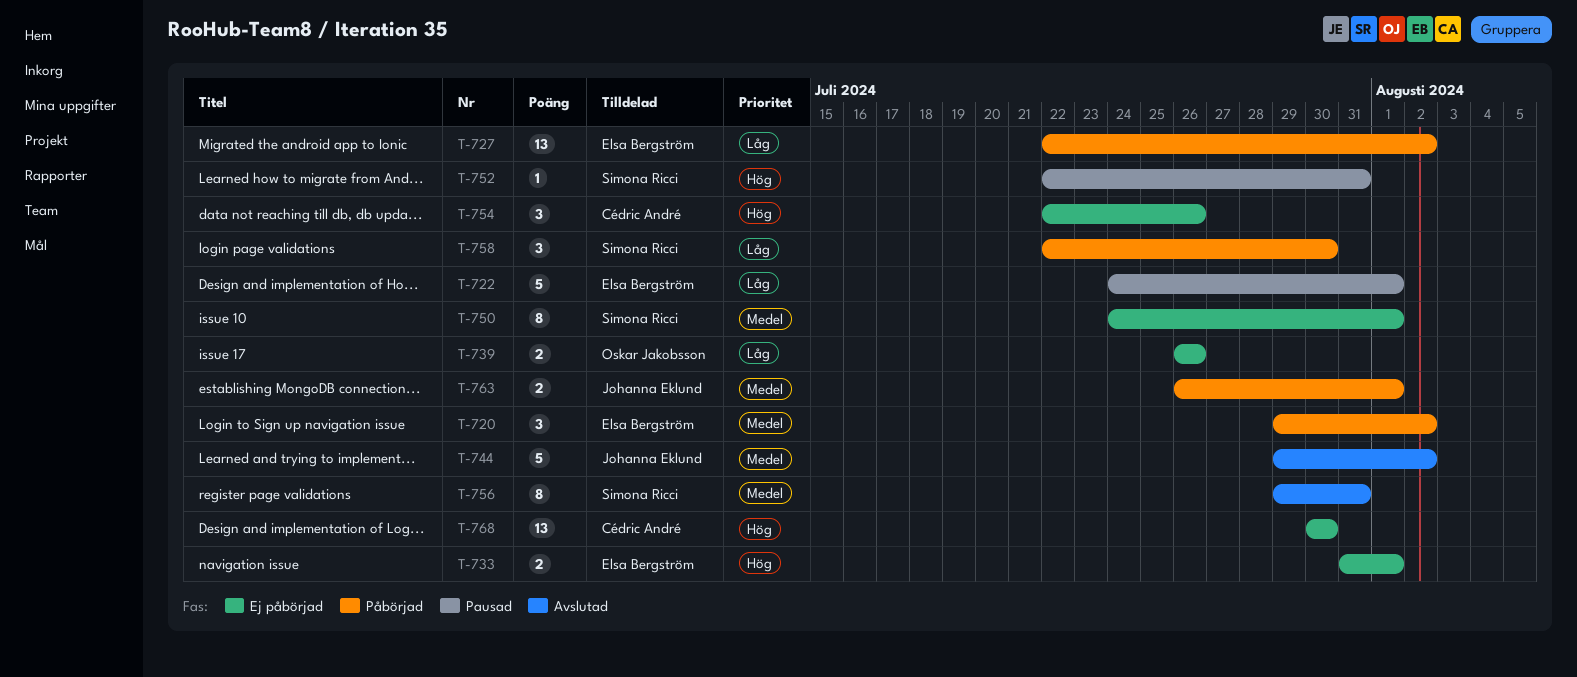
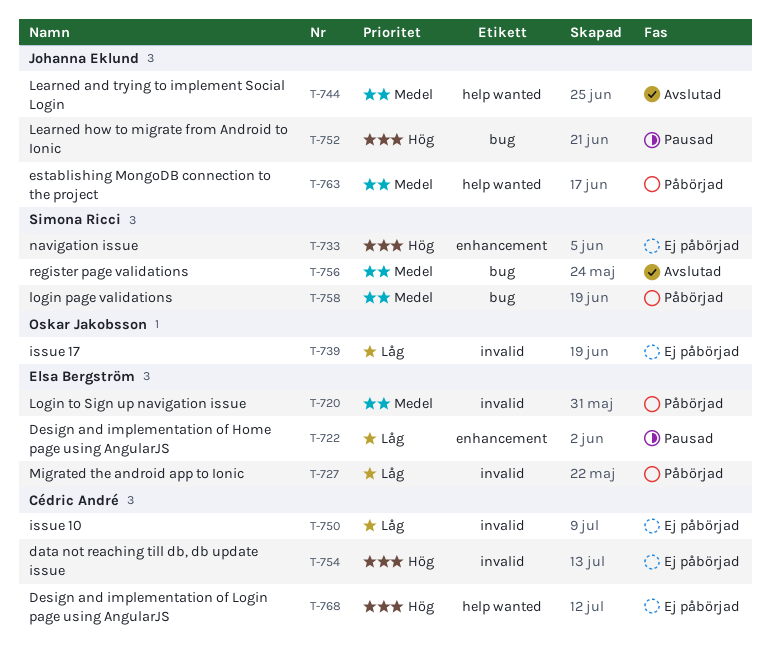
T-733, owner: Elsa Bergström -> Simona Ricci
T-750, owner: Simona Ricci -> Cédric André
T-750, priority: Medel -> Låg
T-752, owner: Simona Ricci -> Johanna Eklund
T-758, priority: Låg -> Medel

